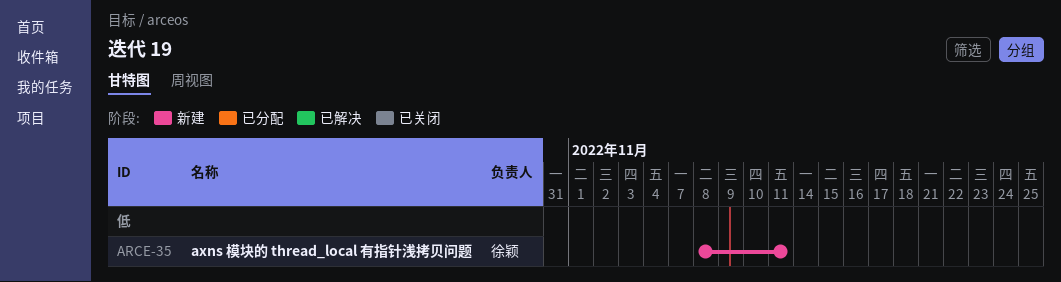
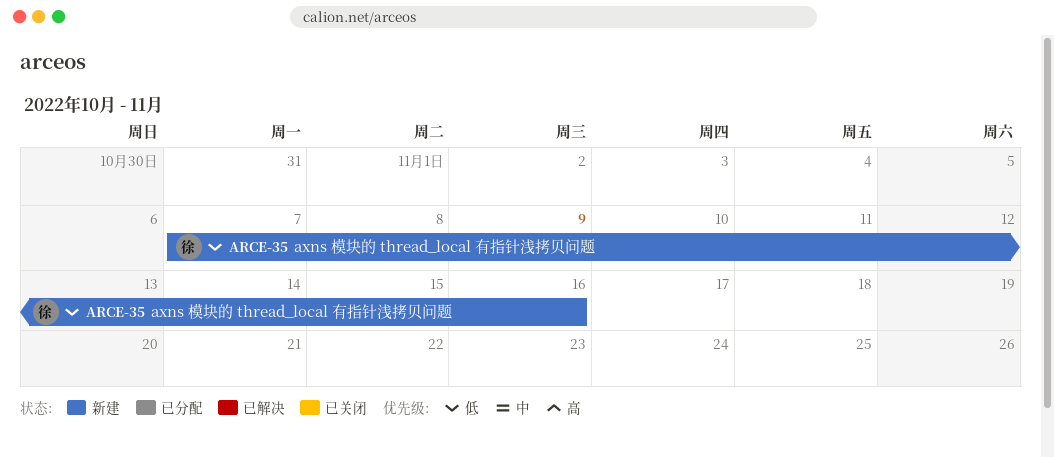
ARCE-35, start: Nov 8 -> Nov 7
ARCE-35, due: Nov 11 -> Nov 16

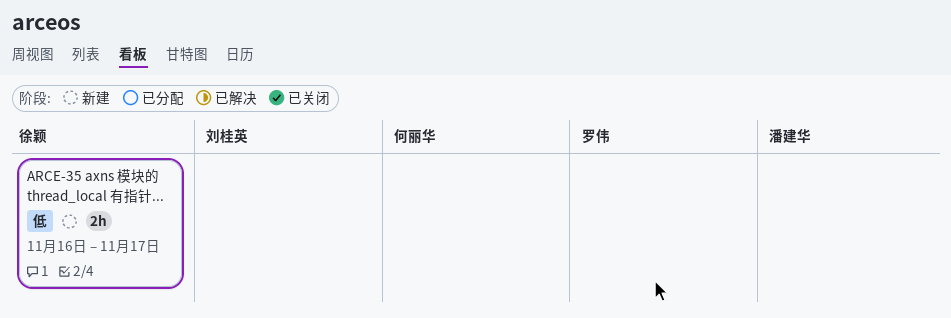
ARCE-35, start: Nov 7 -> Nov 16
ARCE-35, due: Nov 16 -> Nov 17

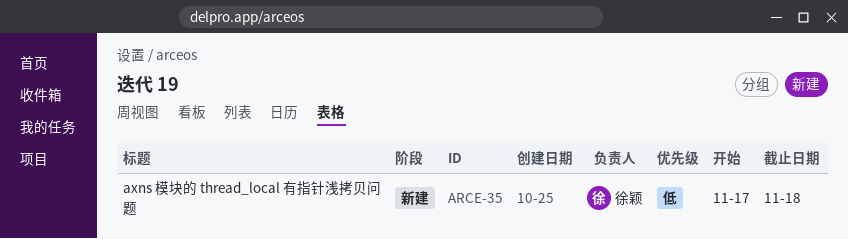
ARCE-35, start: Nov 16 -> Nov 17
ARCE-35, due: Nov 17 -> Nov 18

